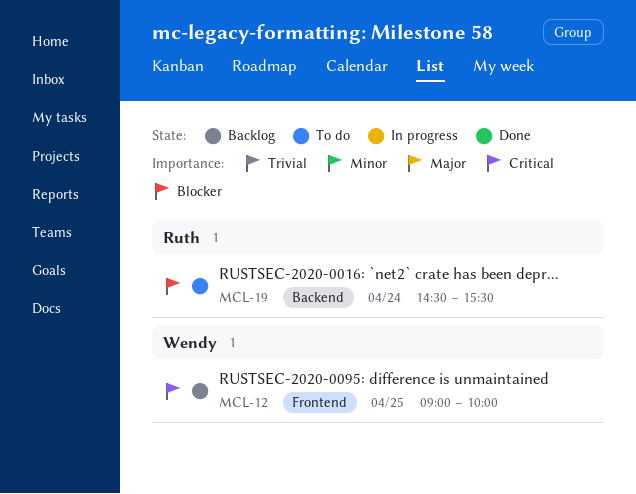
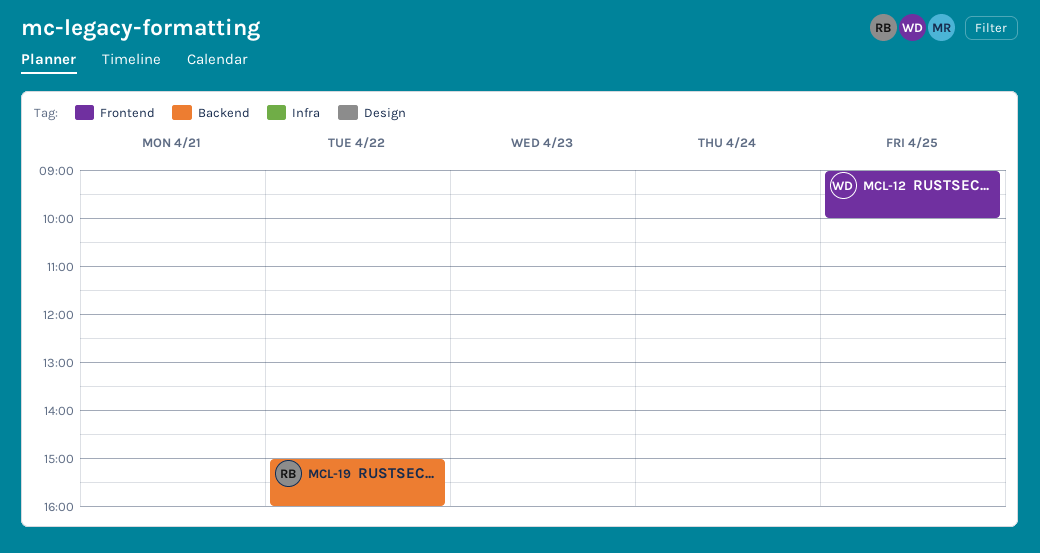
MCL-19, day: Apr 24 -> Apr 22
MCL-19, begins: 14:30 -> 15:00
MCL-19, ends: 15:30 -> 16:00

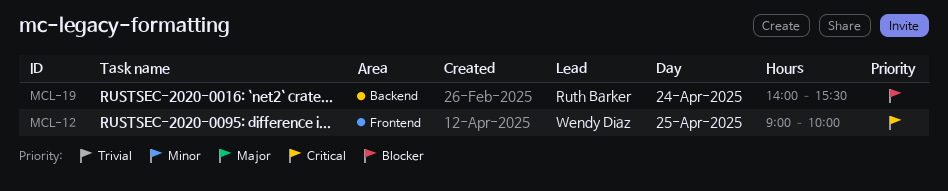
MCL-19, day: Apr 22 -> Apr 24
MCL-19, begins: 15:00 -> 14:00
MCL-19, ends: 16:00 -> 15:30

